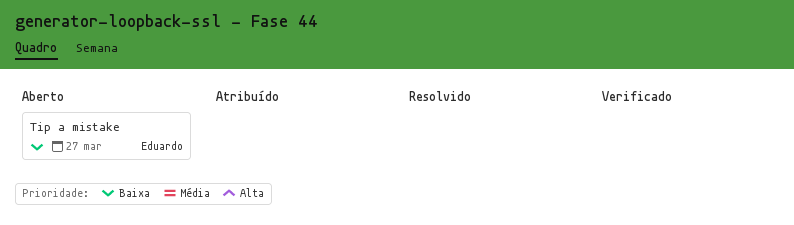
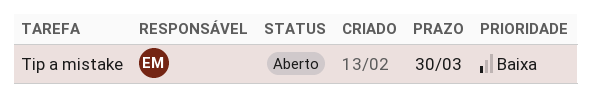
Tip a mistake, due: Mar 27 -> Mar 30

